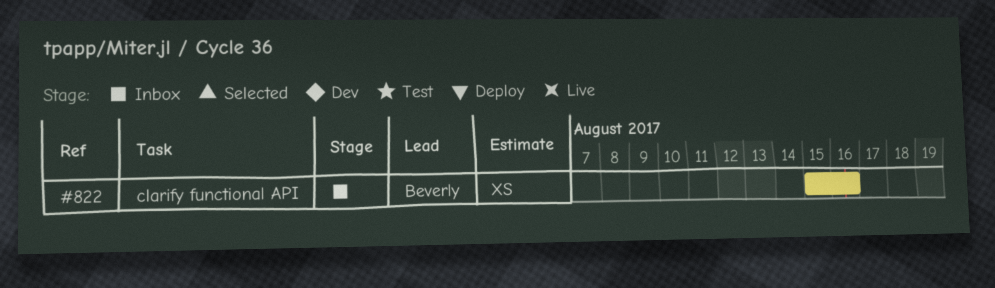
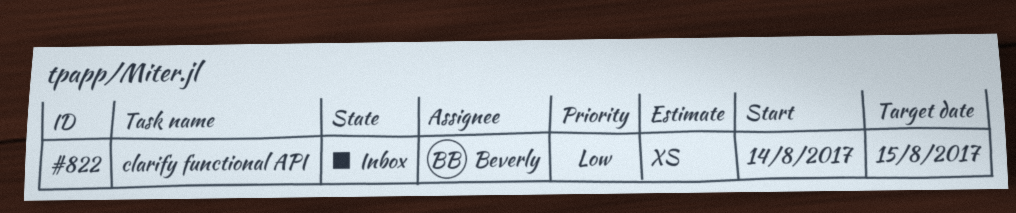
#822, start: Aug 15 -> Aug 14
#822, due: Aug 16 -> Aug 15

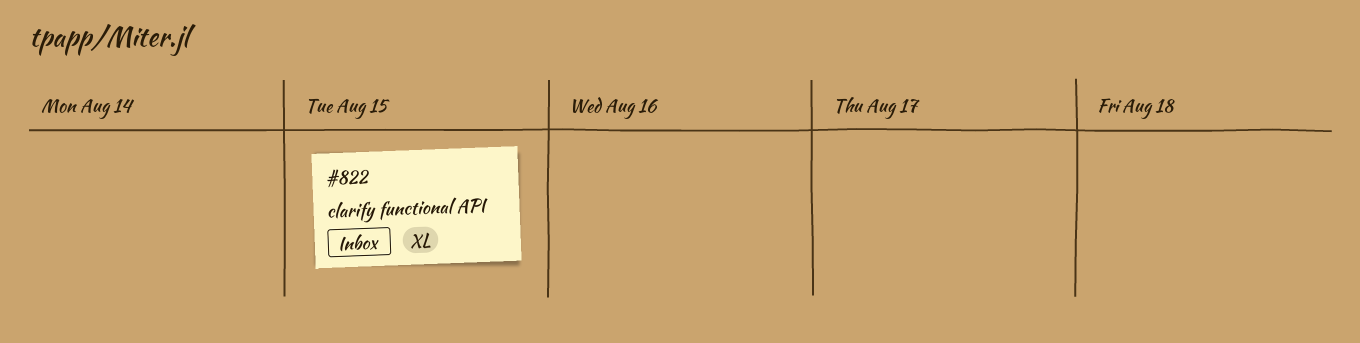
#822, estimate: XS -> XL

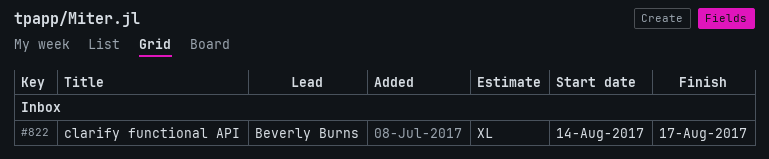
#822, due: Aug 15 -> Aug 17

